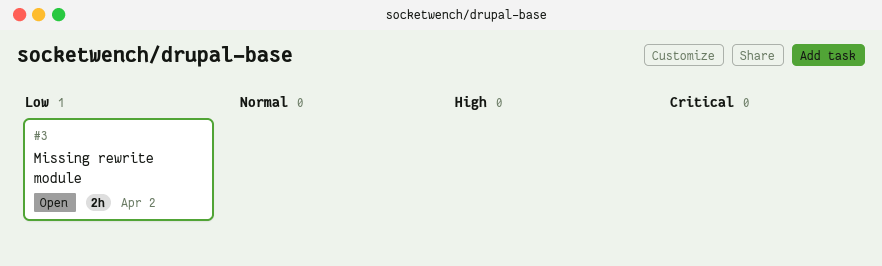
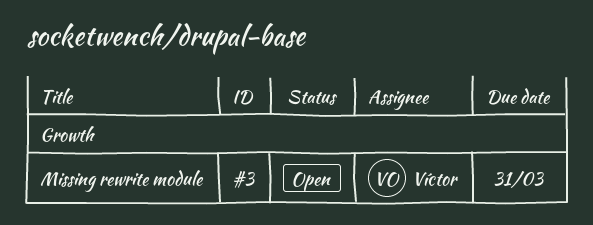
#3, due: Apr 2 -> Mar 31

